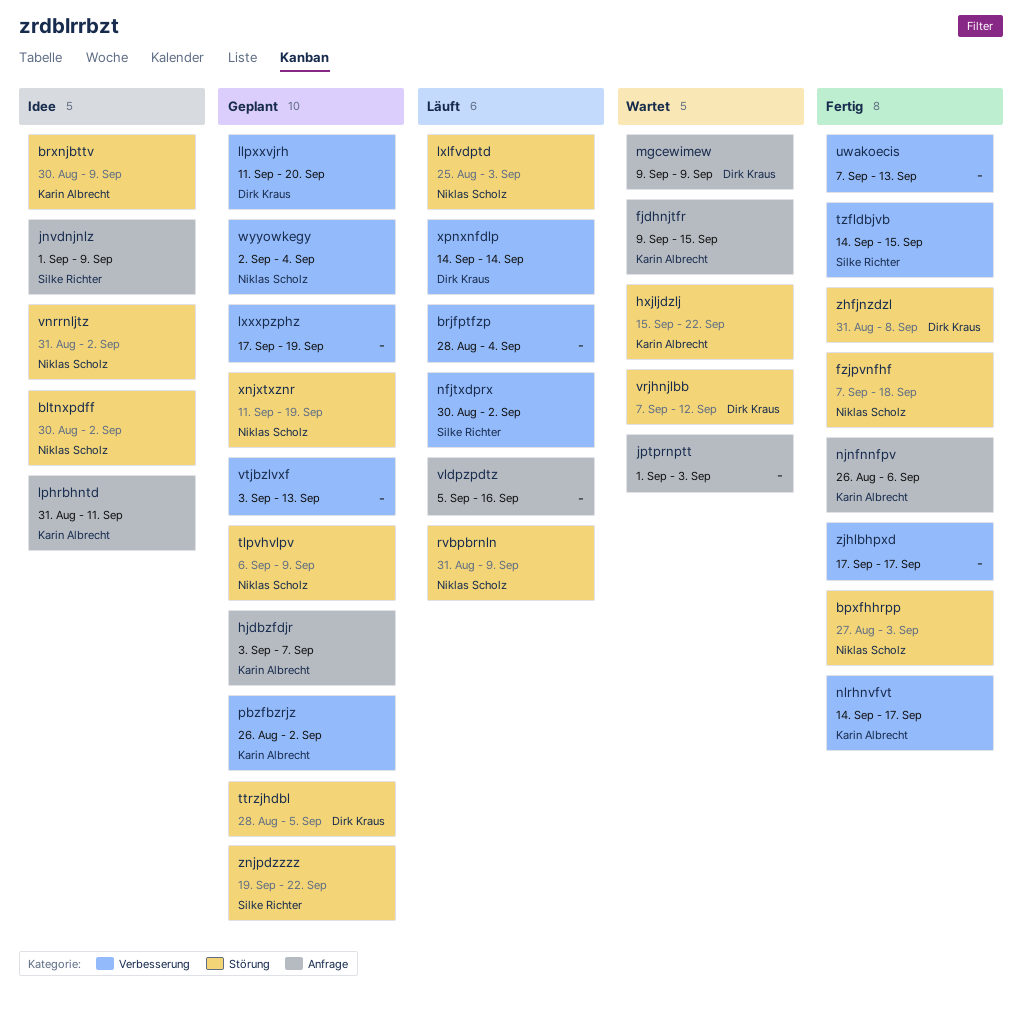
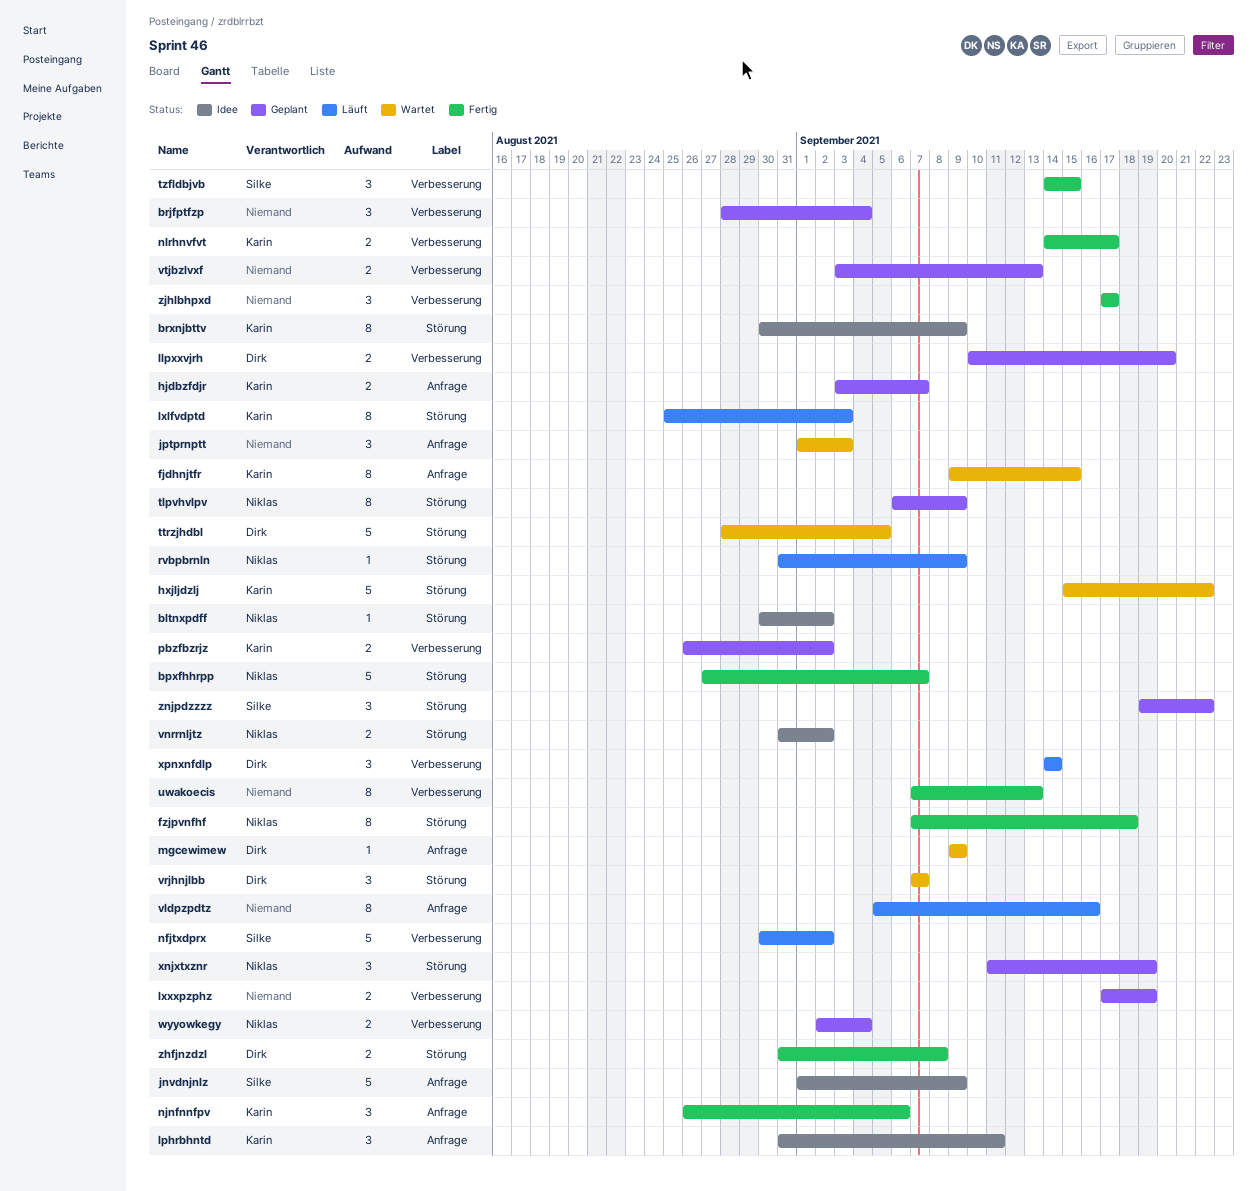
bpxfhhrpp, due: Sep 3 -> Sep 7
brjfptfzp, status: Läuft -> Geplant
llpxxvjrh, start: Sep 11 -> Sep 10
lxlfvdptd, owner: Niklas Scholz -> Karin Albrecht
ttrzjhdbl, status: Geplant -> Wartet
vrjhnjlbb, due: Sep 12 -> Sep 7

